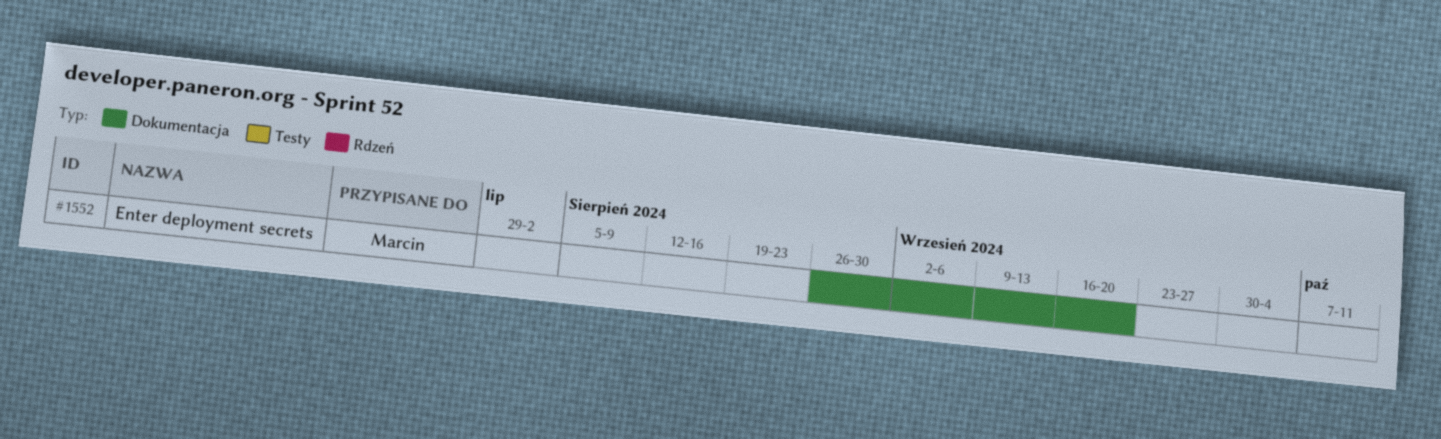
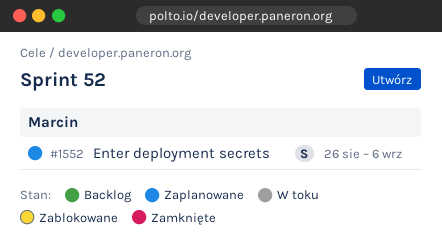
#1552, due: Sep 20 -> Sep 6

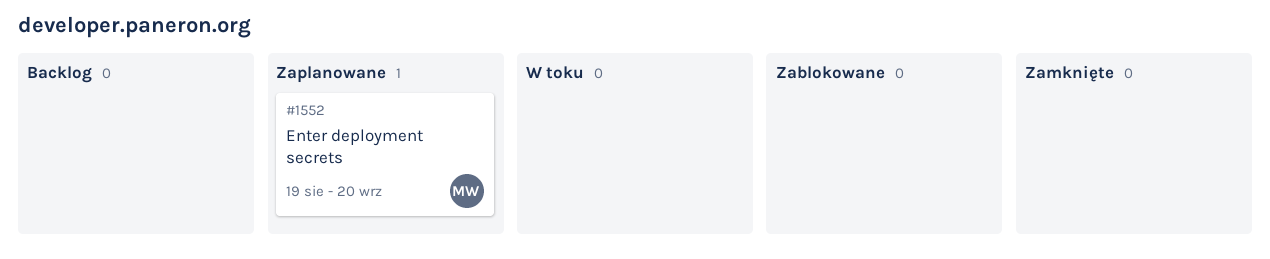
#1552, start: Aug 26 -> Aug 19
#1552, due: Sep 6 -> Sep 20

